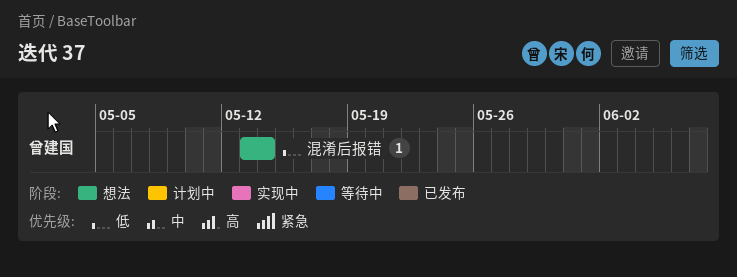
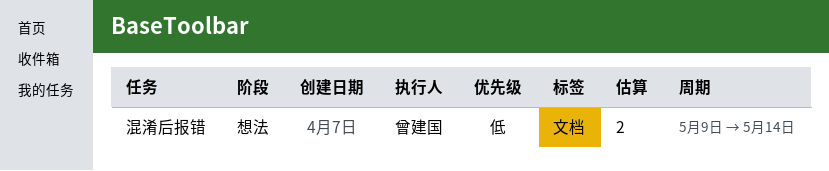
混淆后报错, estimate: 1 -> 2
混淆后报错, start: May 13 -> May 9

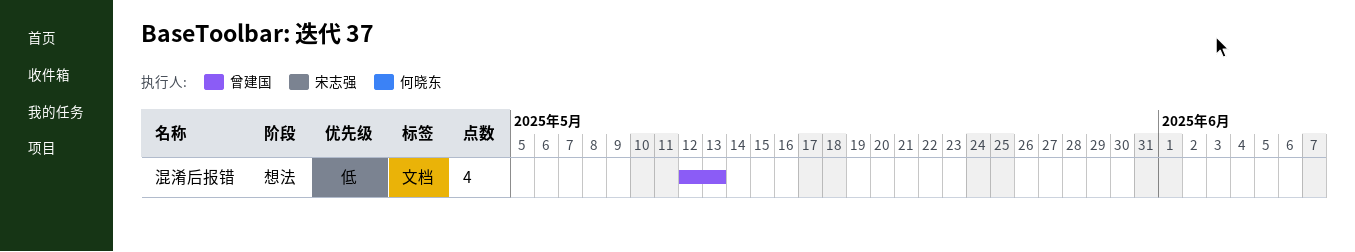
混淆后报错, estimate: 2 -> 4
混淆后报错, start: May 9 -> May 12
混淆后报错, due: May 14 -> May 13

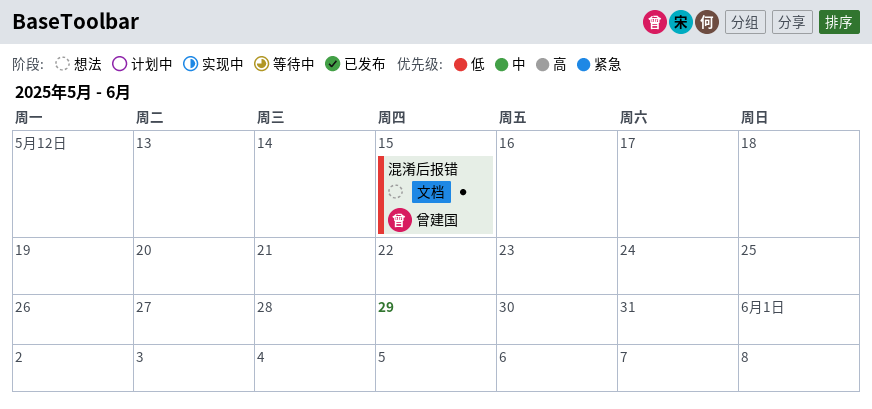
混淆后报错, estimate: 4 -> 1
混淆后报错, due: May 13 -> May 15

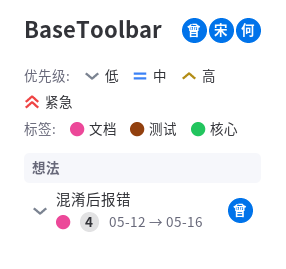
混淆后报错, estimate: 1 -> 4
混淆后报错, due: May 15 -> May 16

